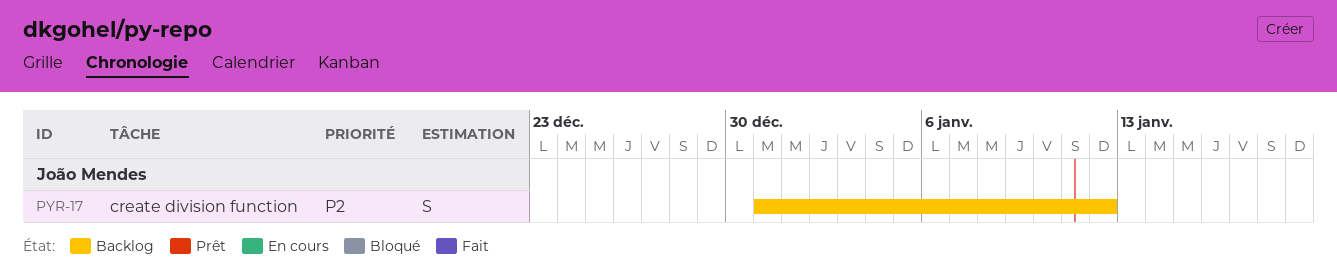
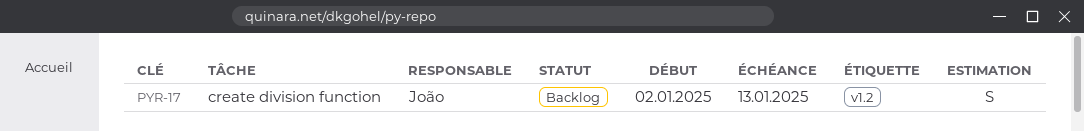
PYR-17, start: Dec 31 -> Jan 2
PYR-17, due: Jan 12 -> Jan 13

